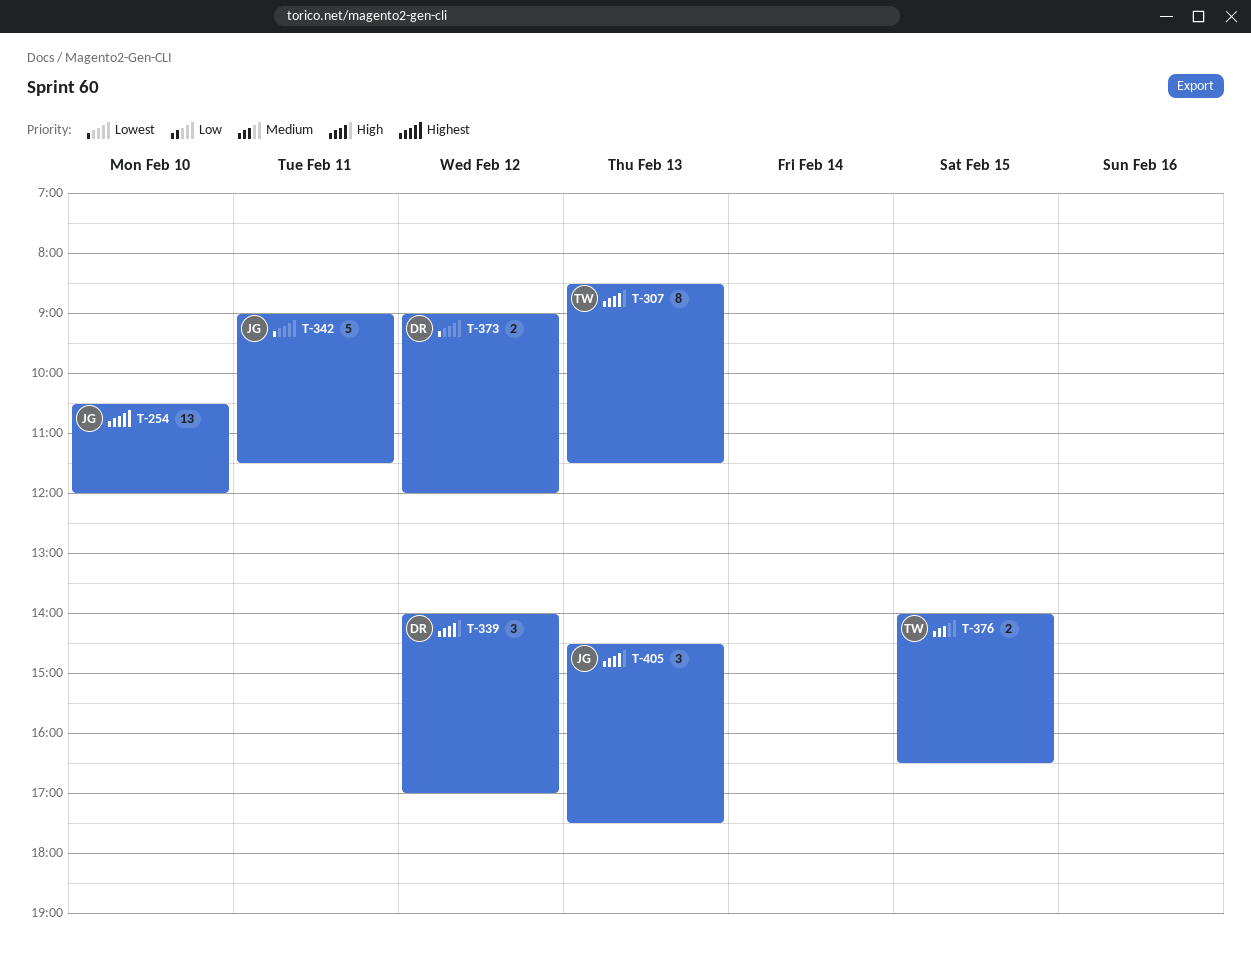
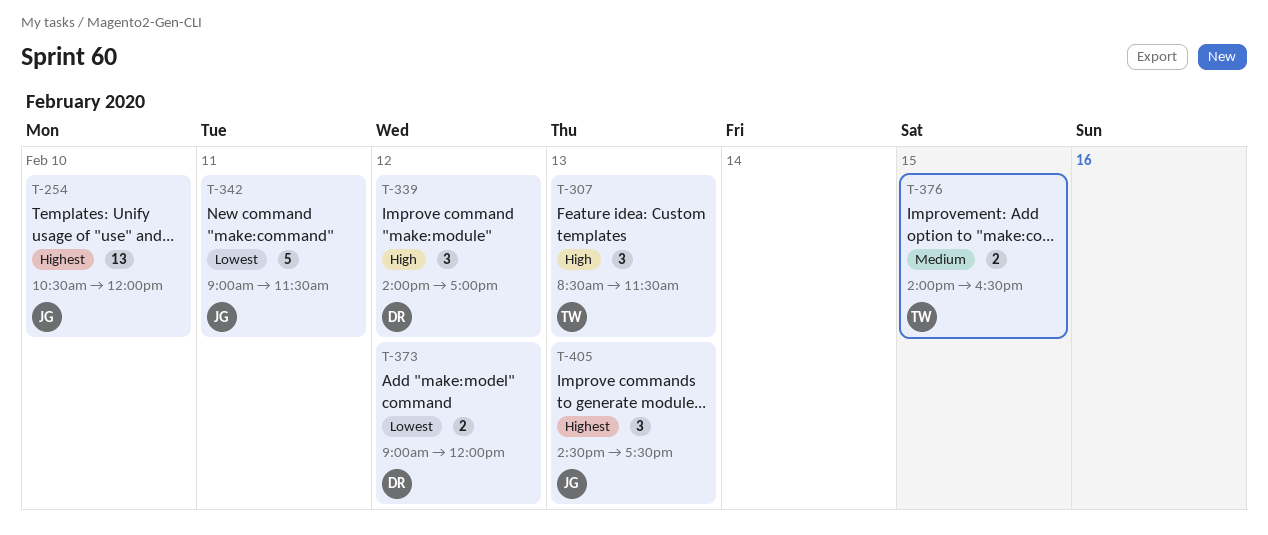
T-307, estimate: 8 -> 3
T-405, priority: High -> Highest

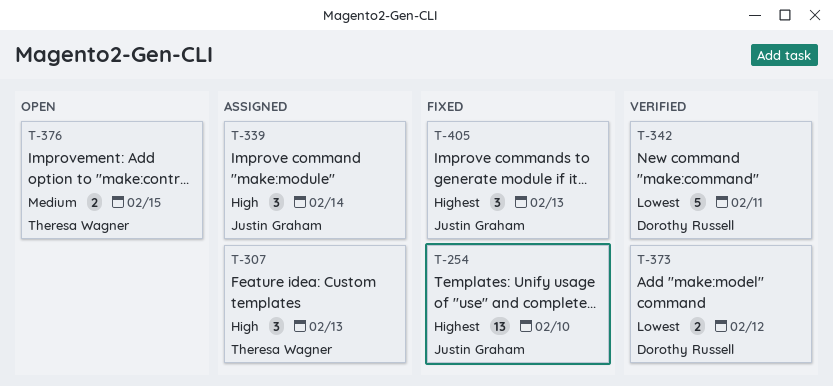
T-339, owner: Dorothy Russell -> Justin Graham
T-339, day: Feb 12 -> Feb 14
T-342, owner: Justin Graham -> Dorothy Russell

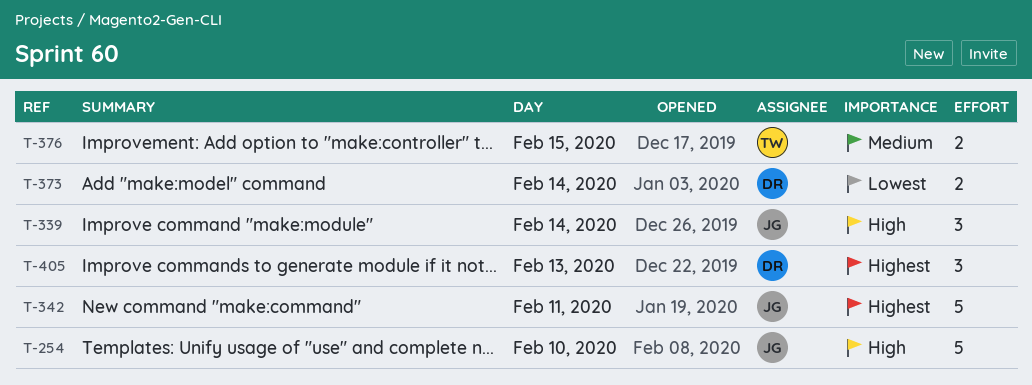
T-254, priority: Highest -> High
T-254, estimate: 13 -> 5
T-307: present -> none
T-342, owner: Dorothy Russell -> Justin Graham
T-342, priority: Lowest -> Highest
T-373, day: Feb 12 -> Feb 14
T-405, owner: Justin Graham -> Dorothy Russell

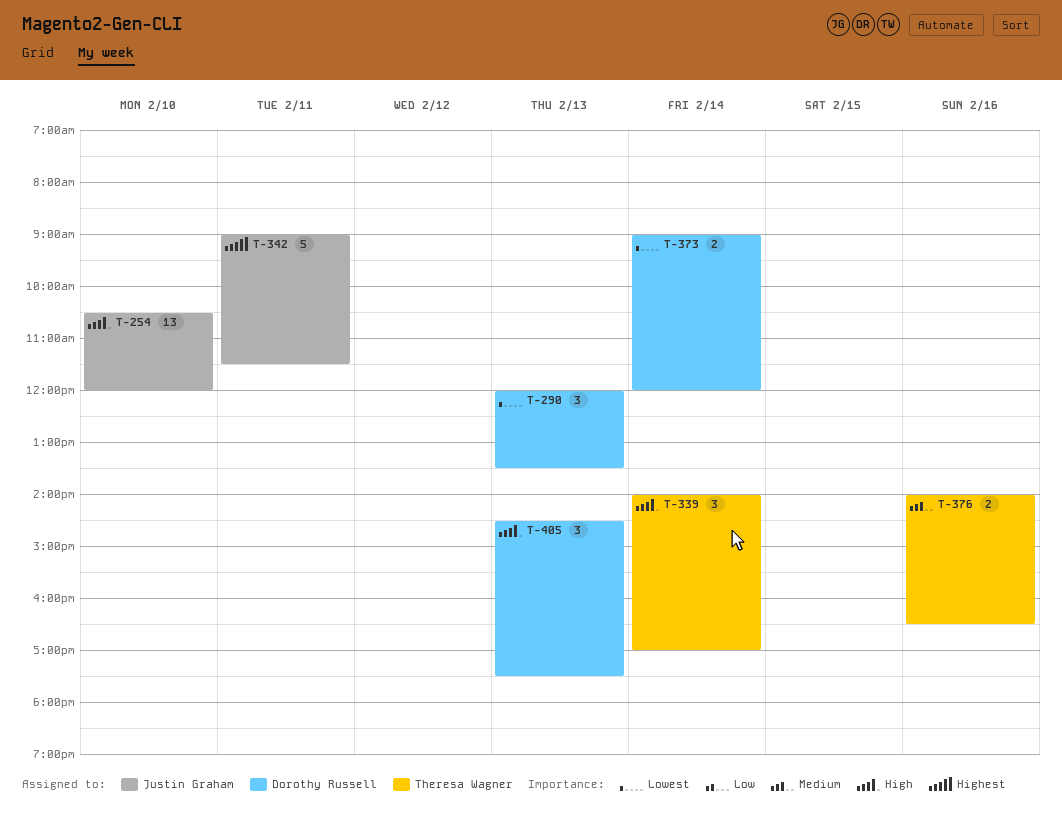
T-254, estimate: 5 -> 13
T-290: none -> present
T-339, owner: Justin Graham -> Theresa Wagner
T-376, day: Feb 15 -> Feb 16
T-405, priority: Highest -> High

